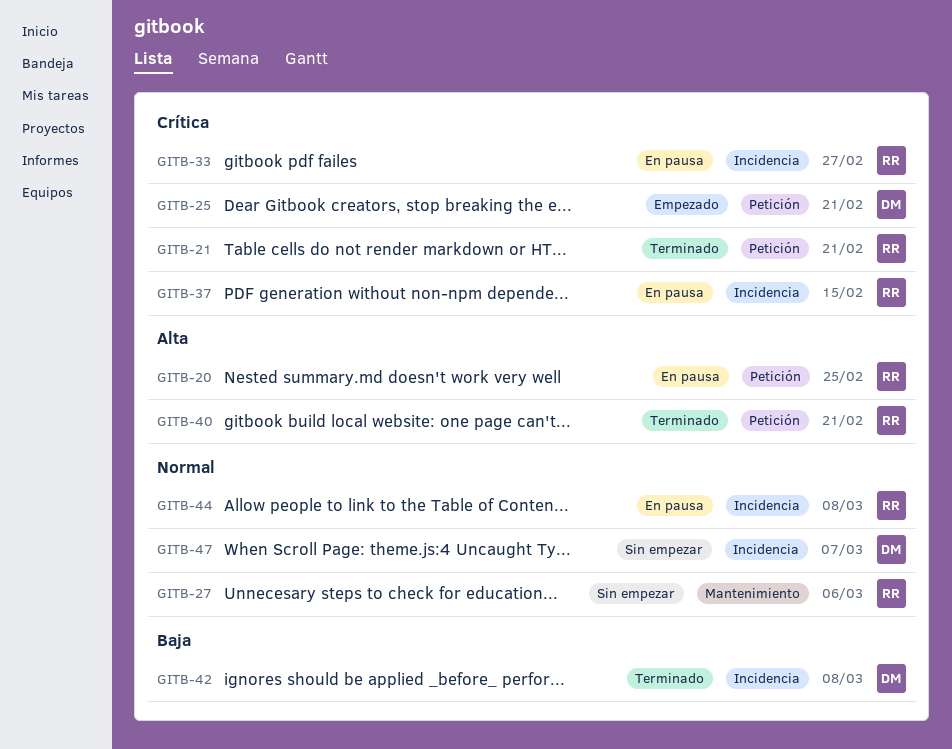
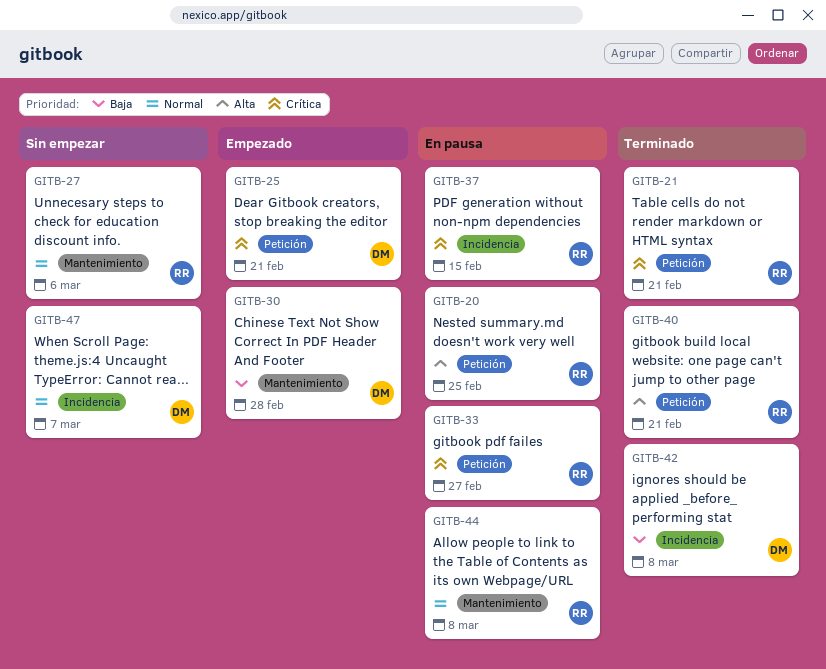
GITB-30: none -> present
GITB-33, label: Incidencia -> Petición
GITB-44, label: Incidencia -> Mantenimiento

